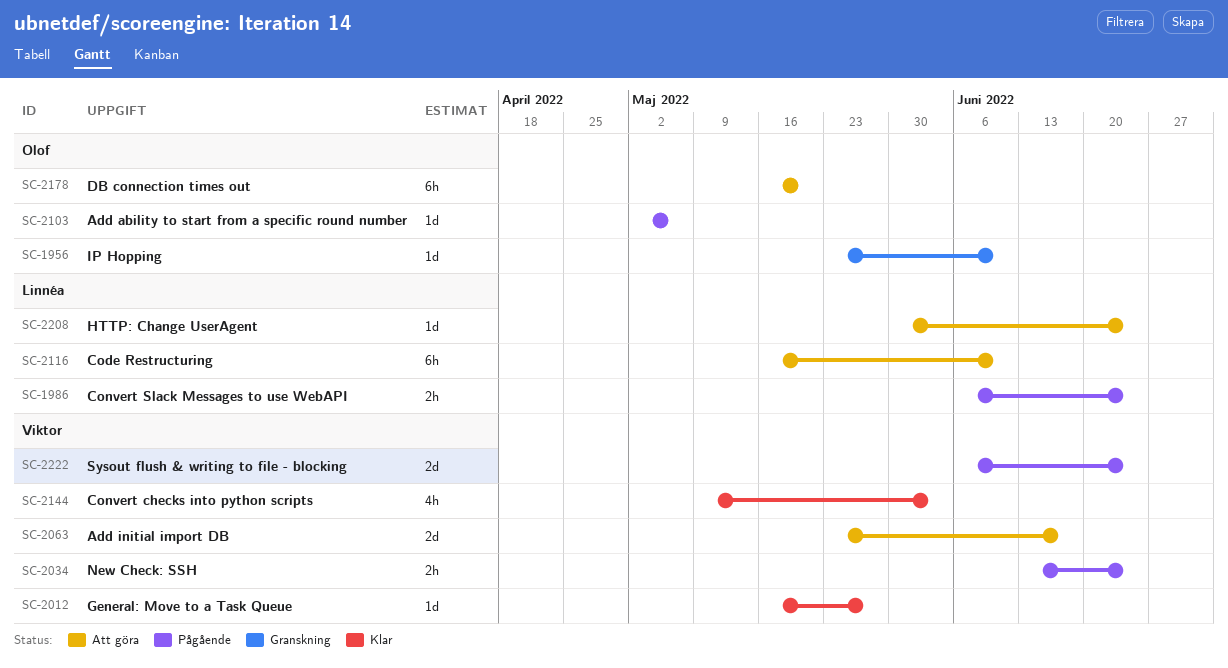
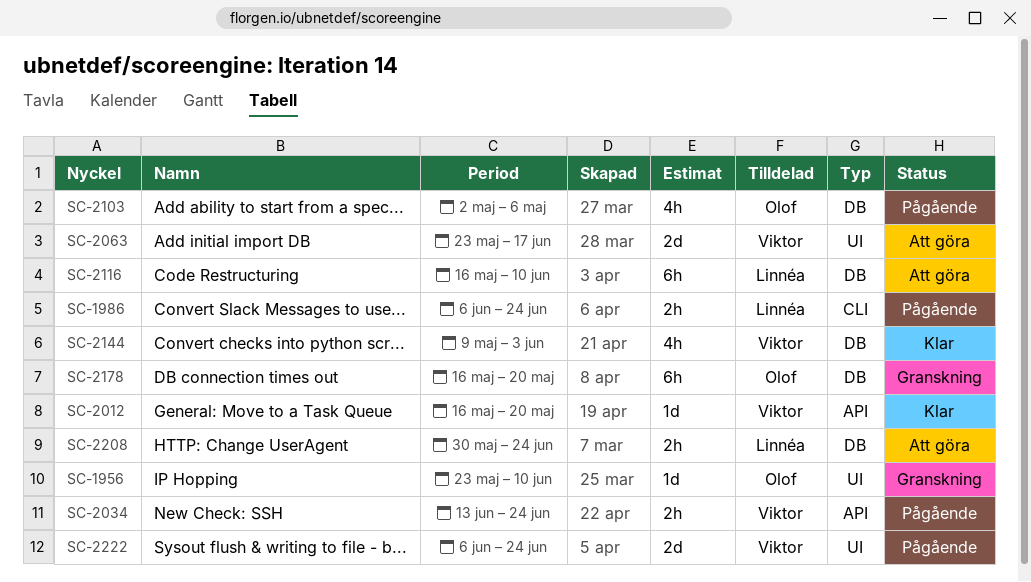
SC-2012, due: May 27 -> May 20
SC-2103, estimate: 1d -> 4h
SC-2178, status: Att göra -> Granskning
SC-2208, estimate: 1d -> 2h

